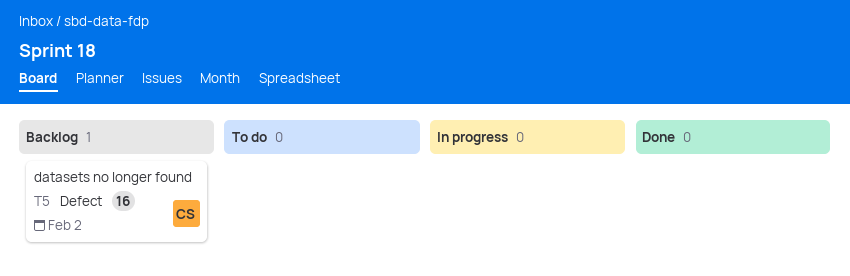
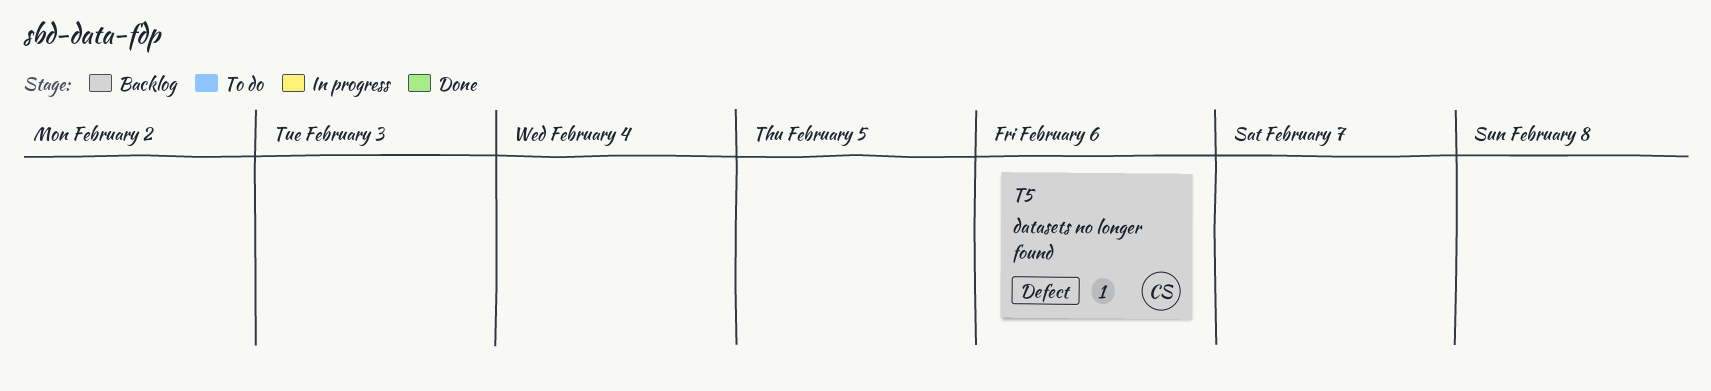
T5, estimate: 16 -> 1
T5, due: Feb 2 -> Feb 6

